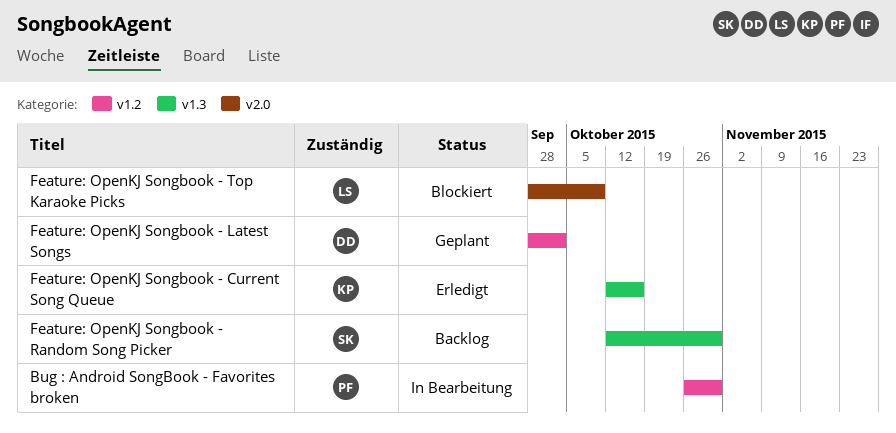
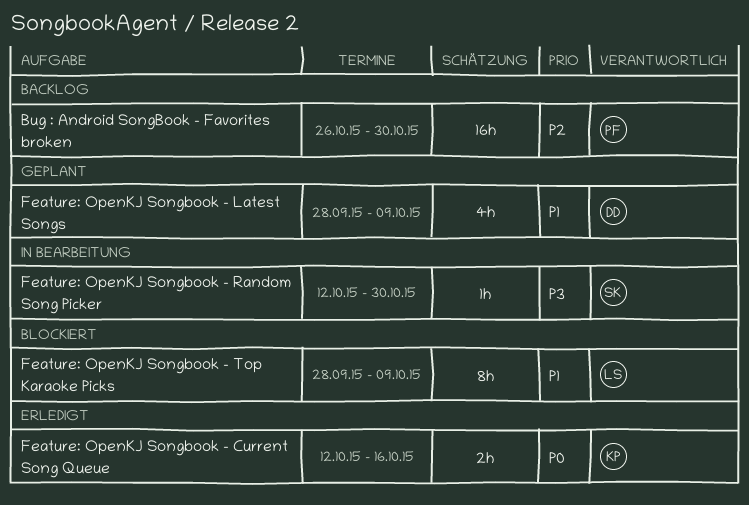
Bug : Android SongBook - Favorites broken, status: In Bearbeitung -> Backlog
Feature: OpenKJ Songbook - Latest Songs, due: Oct 2 -> Oct 9
Feature: OpenKJ Songbook - Random Song Picker, status: Backlog -> In Bearbeitung

